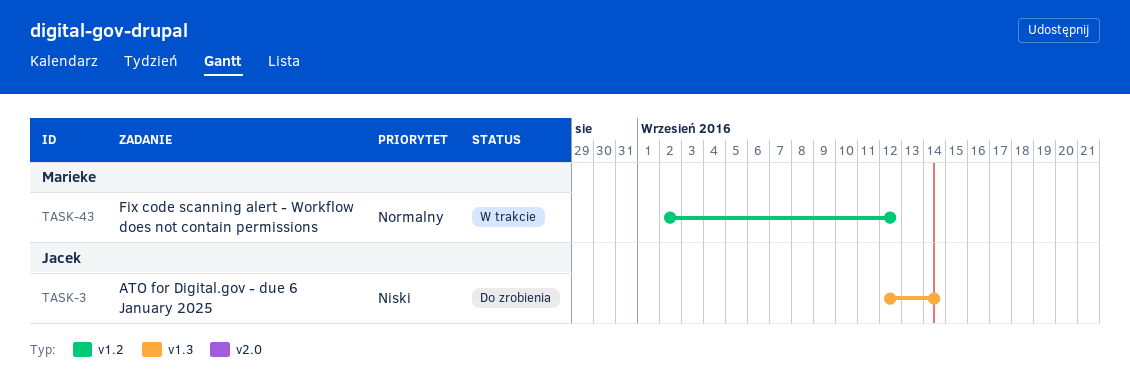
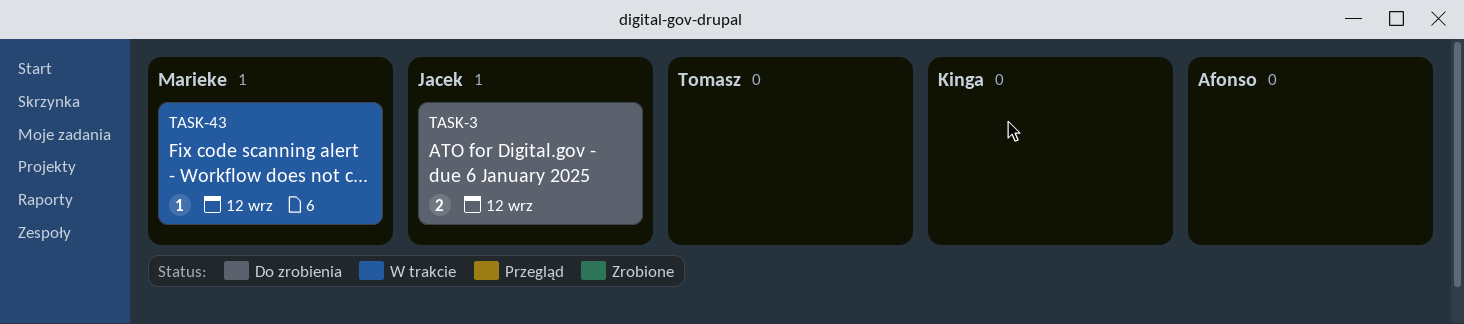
TASK-3, due: Sep 14 -> Sep 12

